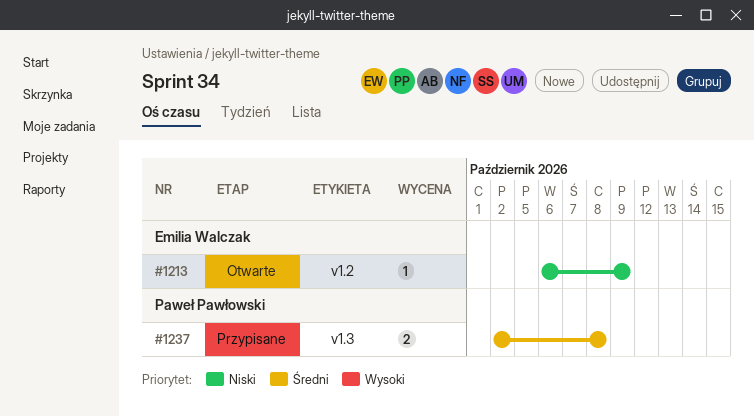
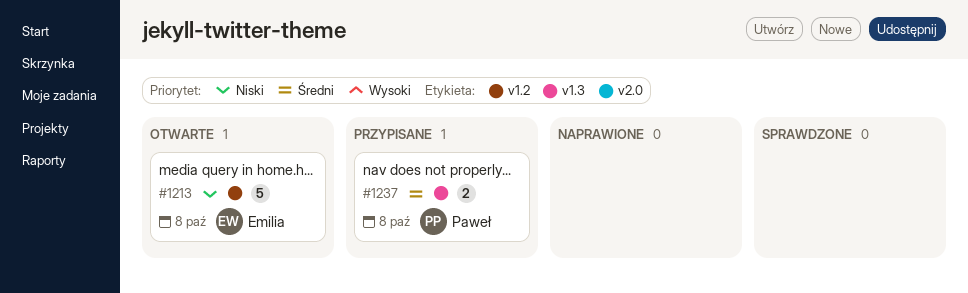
#1213, estimate: 1 -> 5
#1213, due: Oct 9 -> Oct 8

